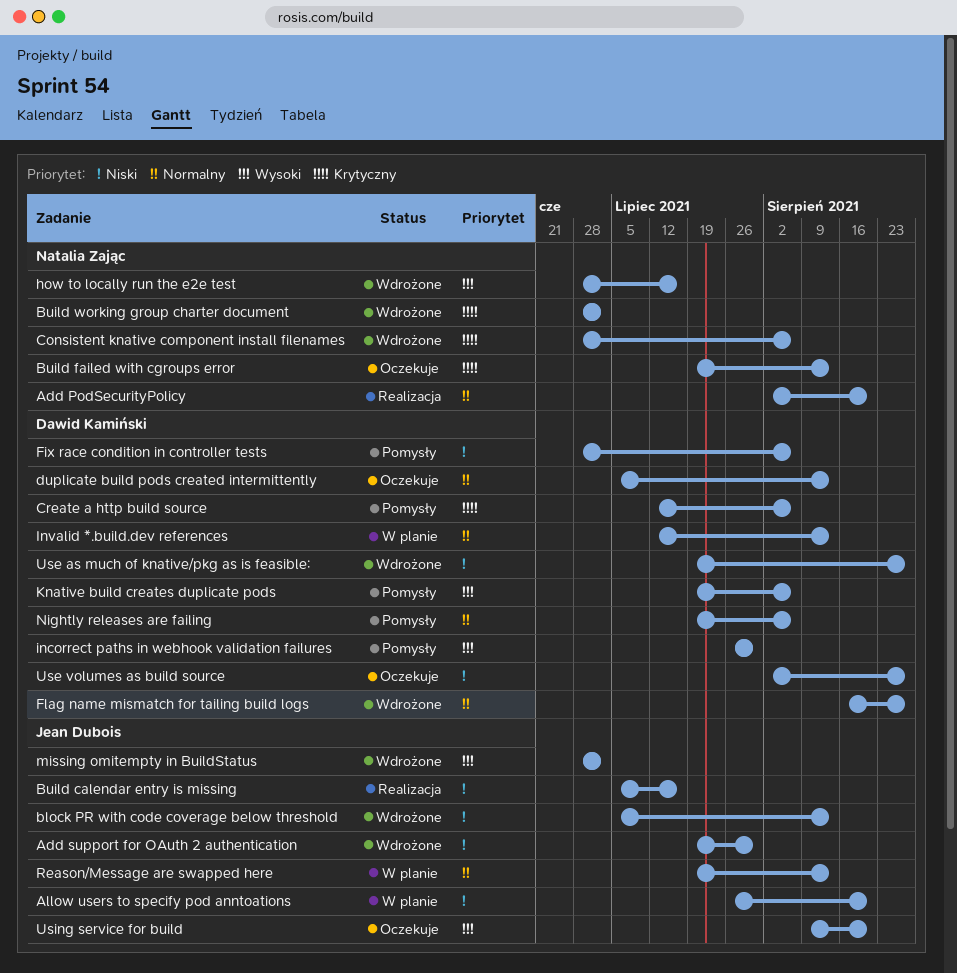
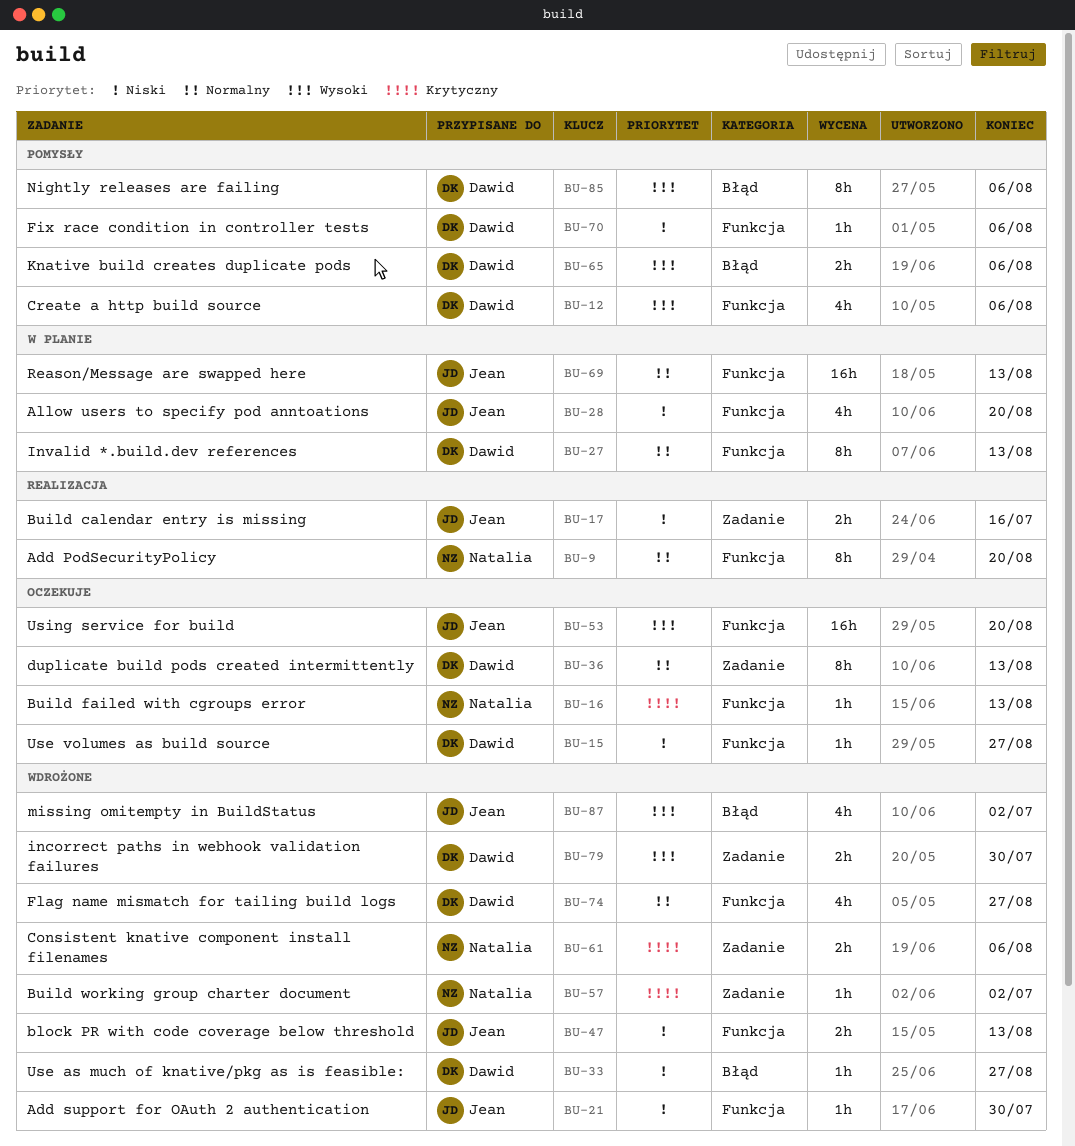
Create a http build source, priority: Krytyczny -> Wysoki
how to locally run the e2e test: present -> none
incorrect paths in webhook validation failures, status: Pomysły -> Wdrożone
Nightly releases are failing, priority: Normalny -> Wysoki

